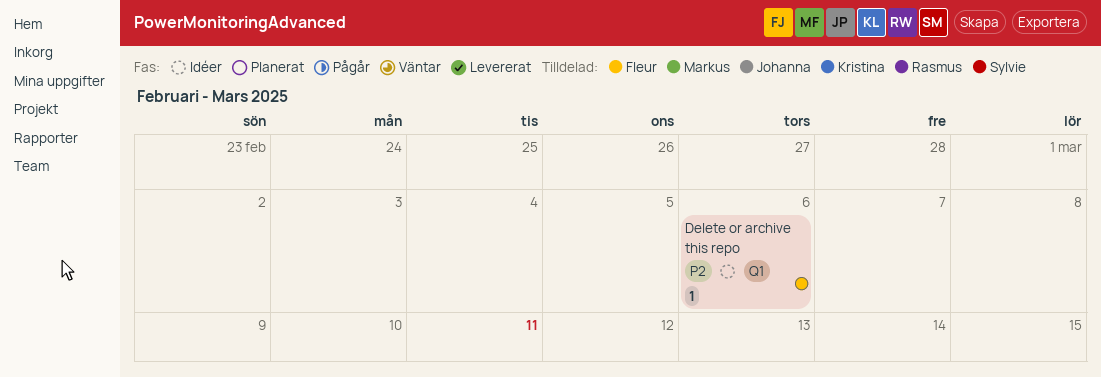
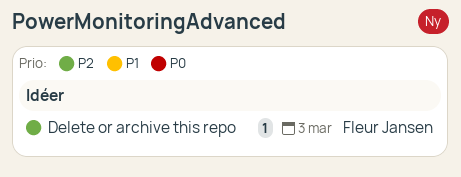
Delete or archive this repo, due: Mar 6 -> Mar 3

